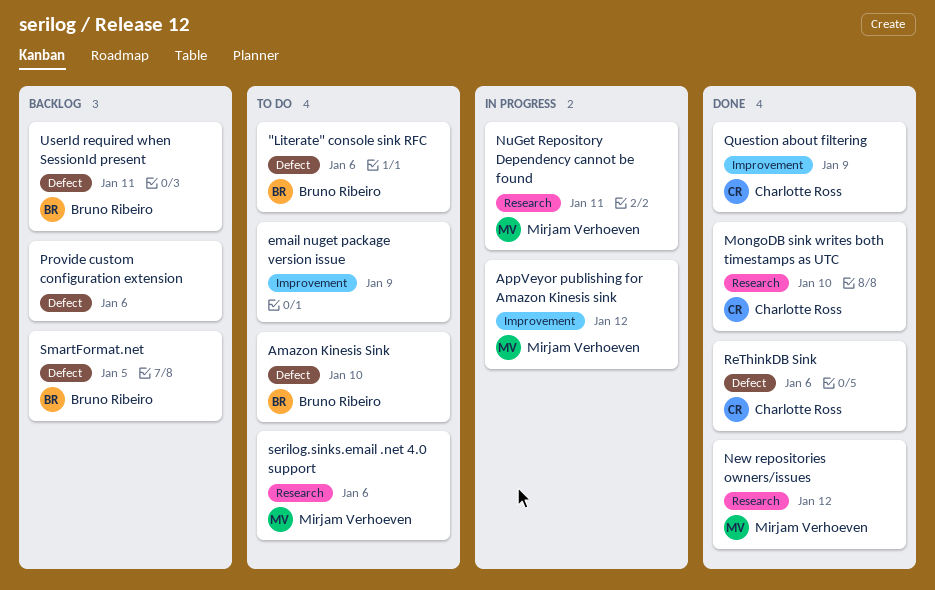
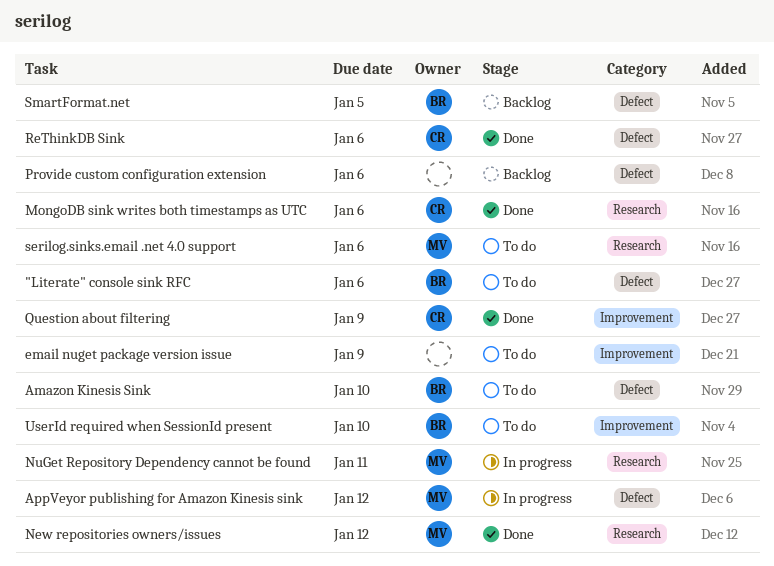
AppVeyor publishing for Amazon Kinesis sink, label: Improvement -> Defect
MongoDB sink writes both timestamps as UTC, due: Jan 10 -> Jan 6
UserId required when SessionId present, status: Backlog -> To do
UserId required when SessionId present, label: Defect -> Improvement
UserId required when SessionId present, due: Jan 11 -> Jan 10

